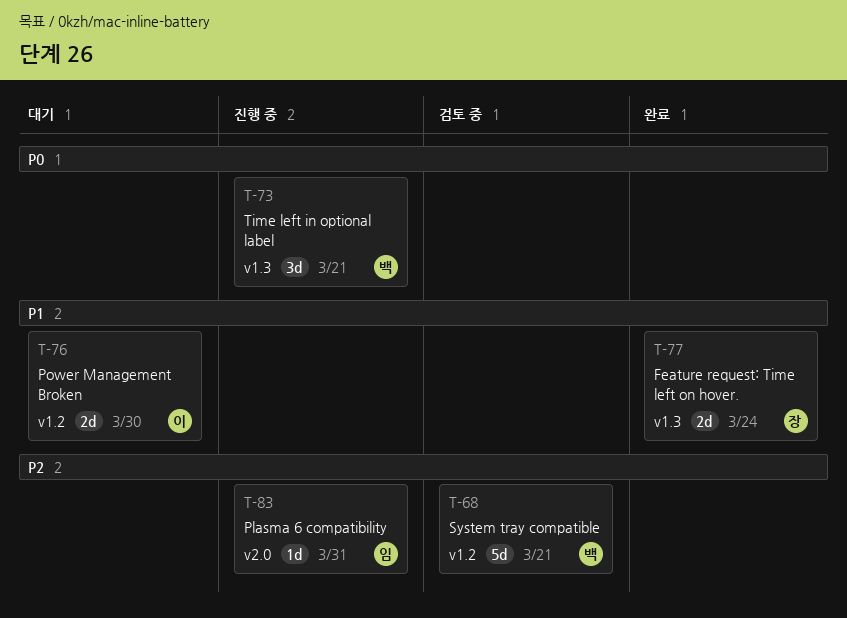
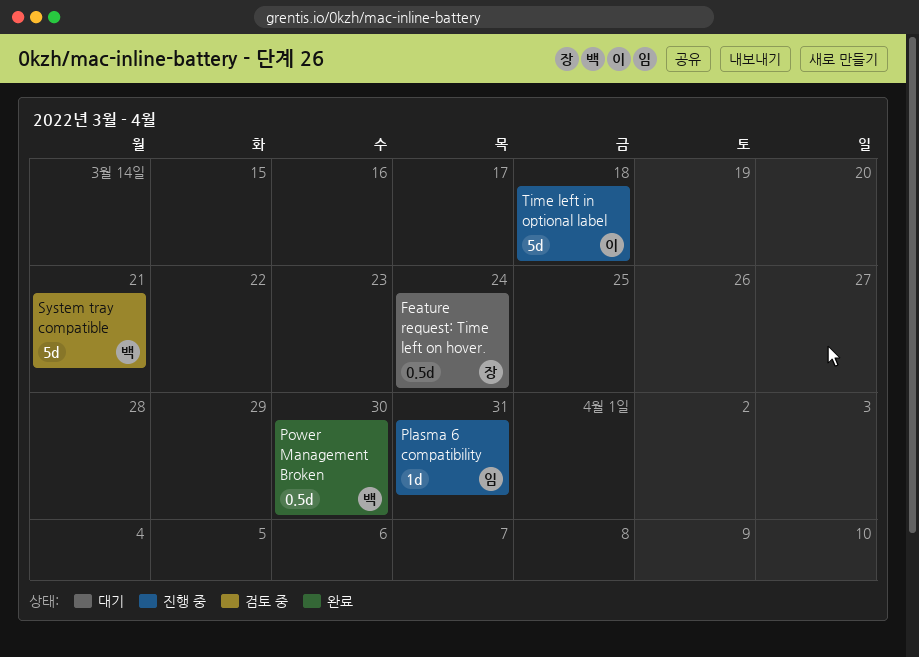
Feature request: Time left on hover., status: 완료 -> 대기
Feature request: Time left on hover., estimate: 2d -> 0.5d
Power Management Broken, status: 대기 -> 완료
Power Management Broken, owner: 이 -> 백
Power Management Broken, estimate: 2d -> 0.5d
Time left in optional label, owner: 백 -> 이
Time left in optional label, estimate: 3d -> 5d
Time left in optional label, due: Mar 21 -> Mar 18

